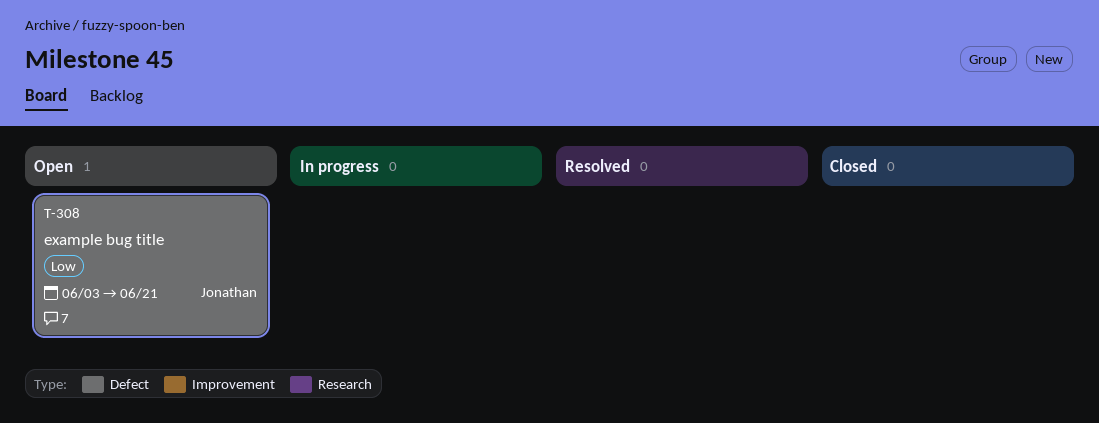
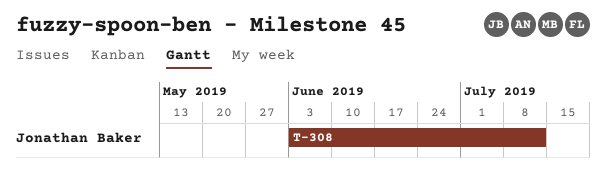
T-308, due: Jun 21 -> Jul 12

